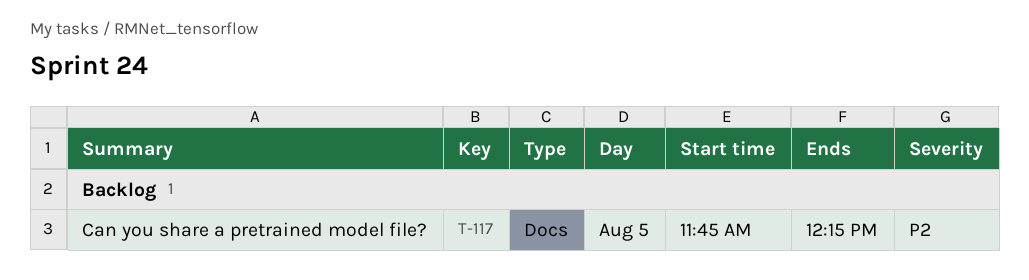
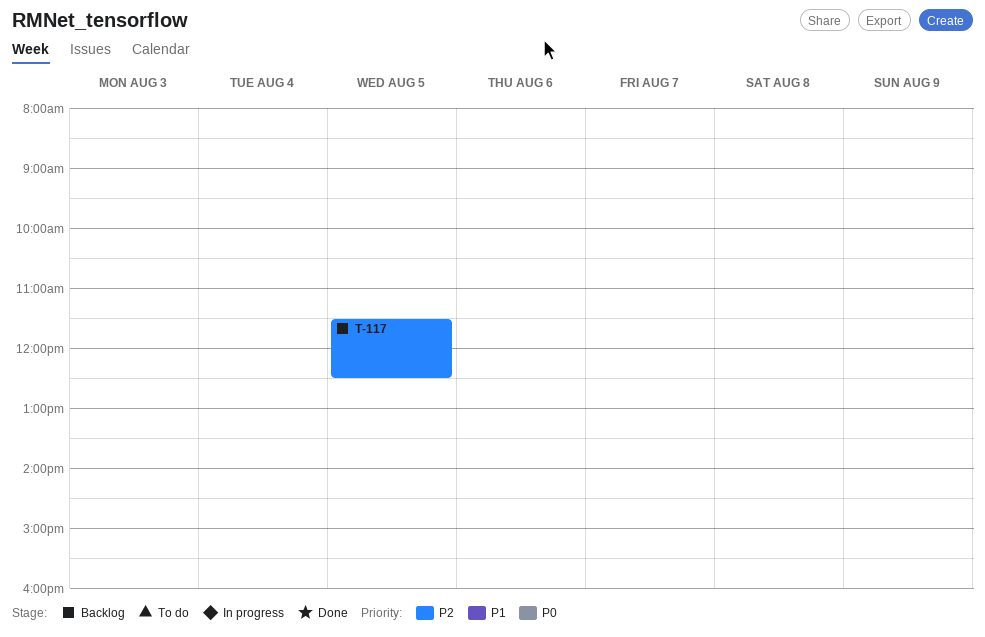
T-117, begins: 11:45 -> 11:30
T-117, ends: 12:15 -> 12:30

